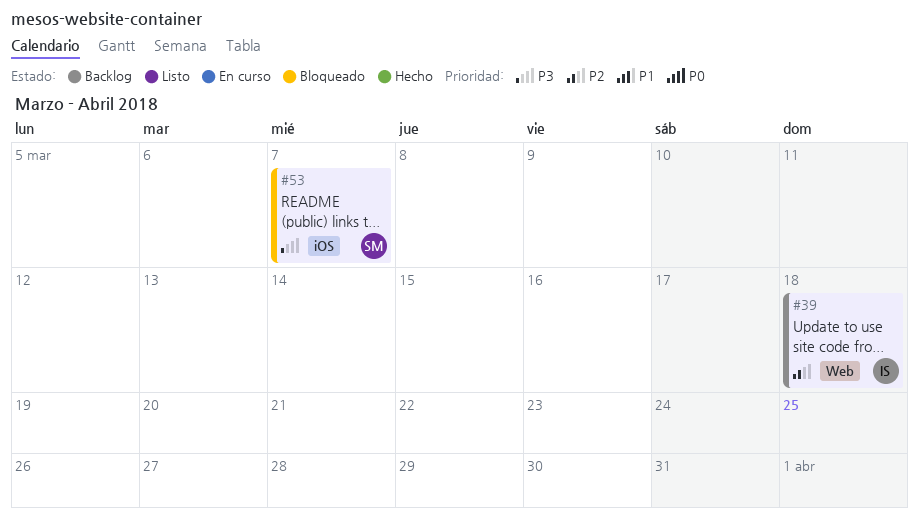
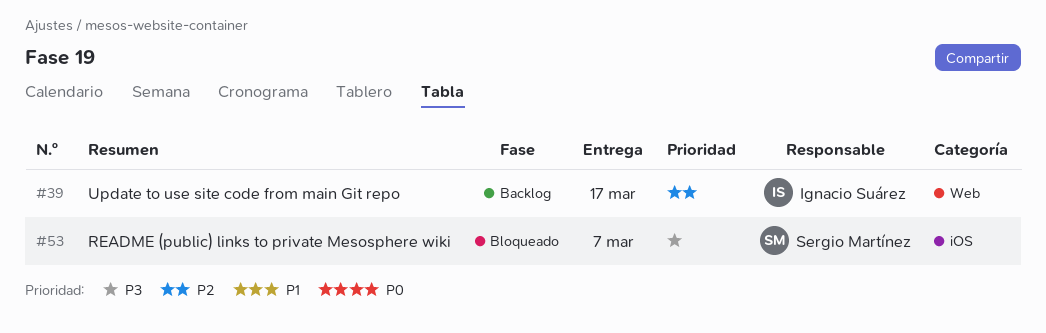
#39, due: Mar 18 -> Mar 17

